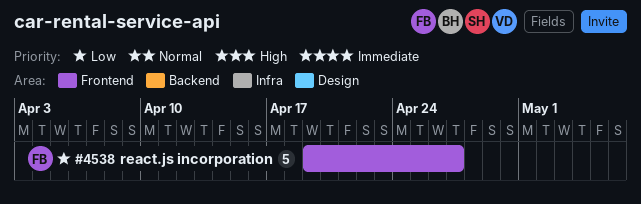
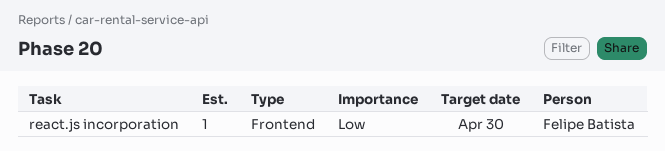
react.js incorporation, estimate: 5 -> 1
react.js incorporation, due: Apr 27 -> Apr 30

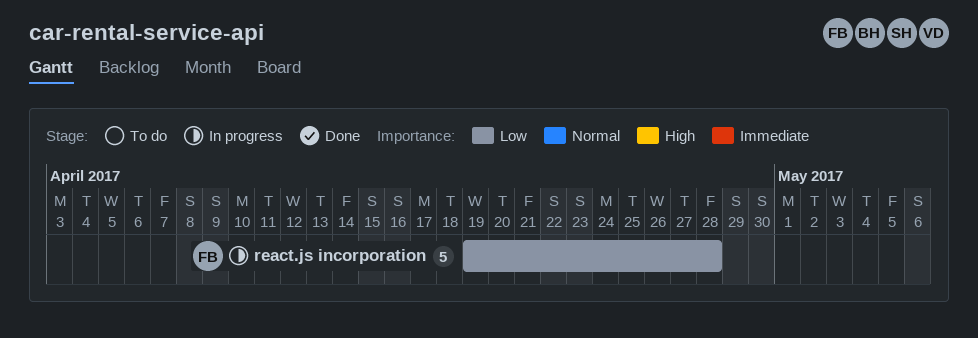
react.js incorporation, estimate: 1 -> 5
react.js incorporation, due: Apr 30 -> Apr 28

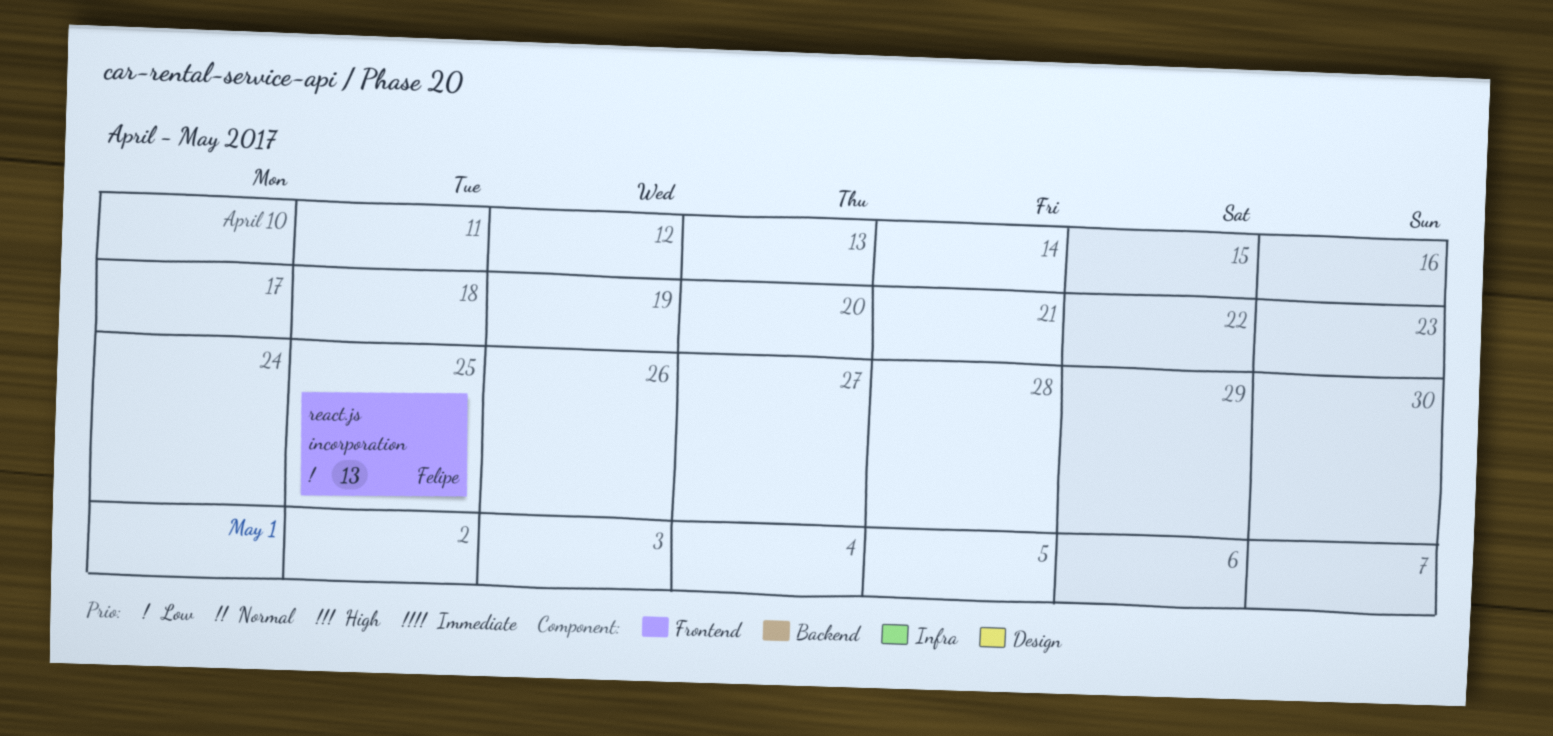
react.js incorporation, estimate: 5 -> 13
react.js incorporation, due: Apr 28 -> Apr 25

